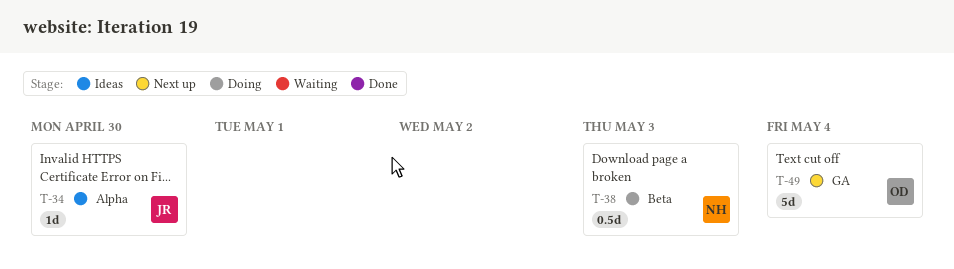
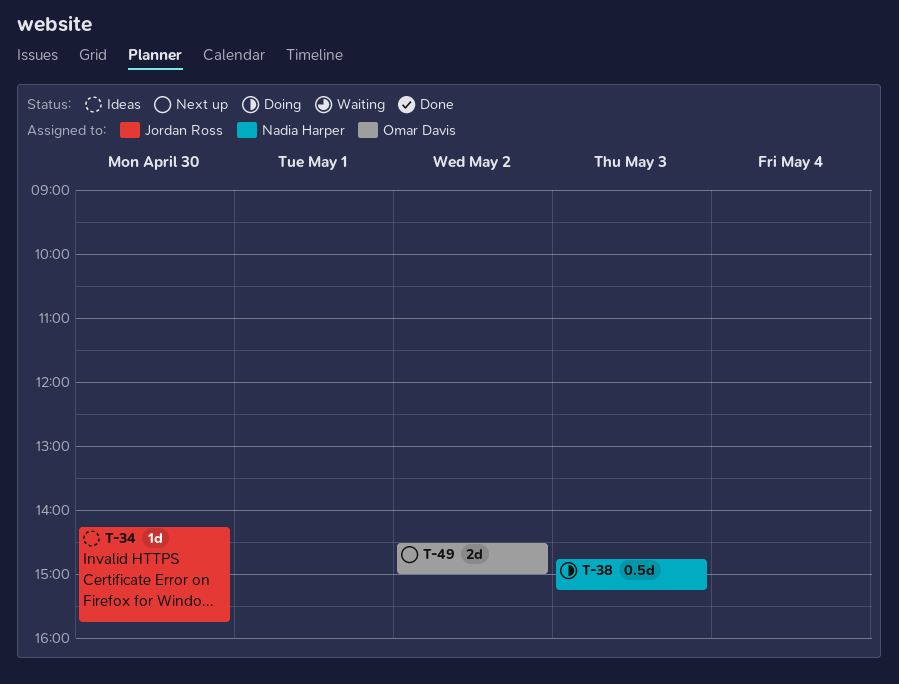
T-49, estimate: 5d -> 2d
T-49, day: May 4 -> May 2

